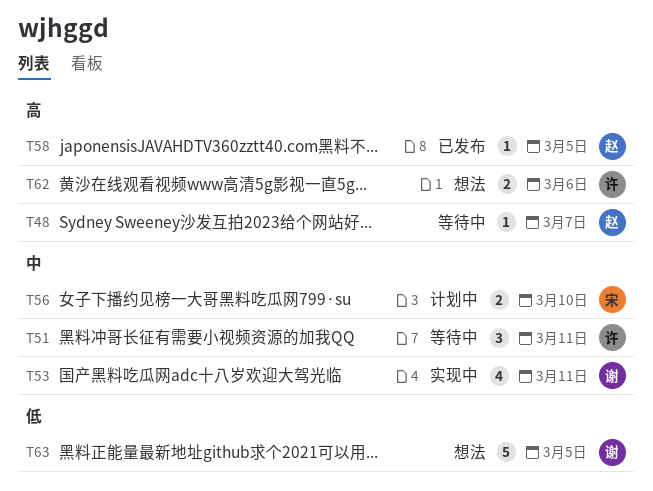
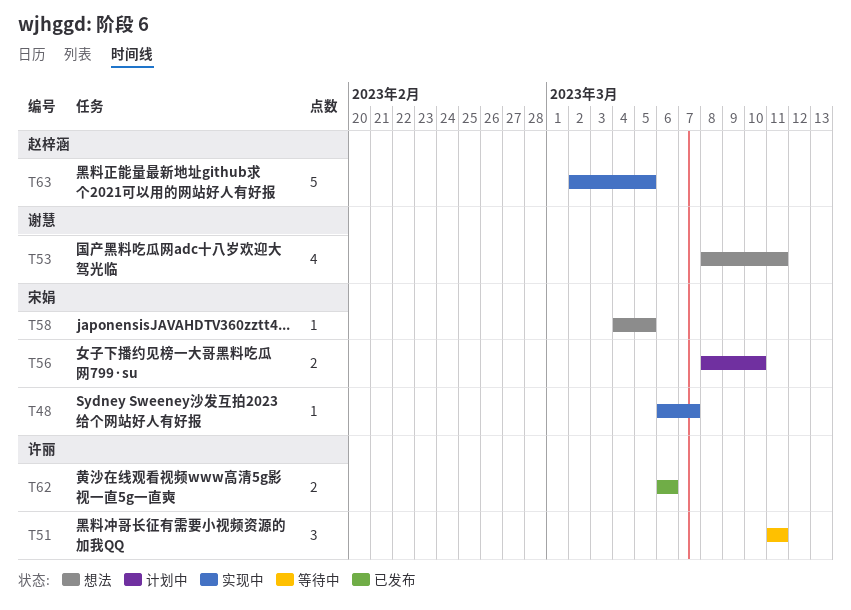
T48, status: 等待中 -> 实现中
T48, owner: 赵梓涵 -> 宋娟
T53, status: 实现中 -> 想法
T58, status: 已发布 -> 想法
T58, owner: 赵梓涵 -> 宋娟
T62, status: 想法 -> 已发布
T63, status: 想法 -> 实现中
T63, owner: 谢慧 -> 赵梓涵

